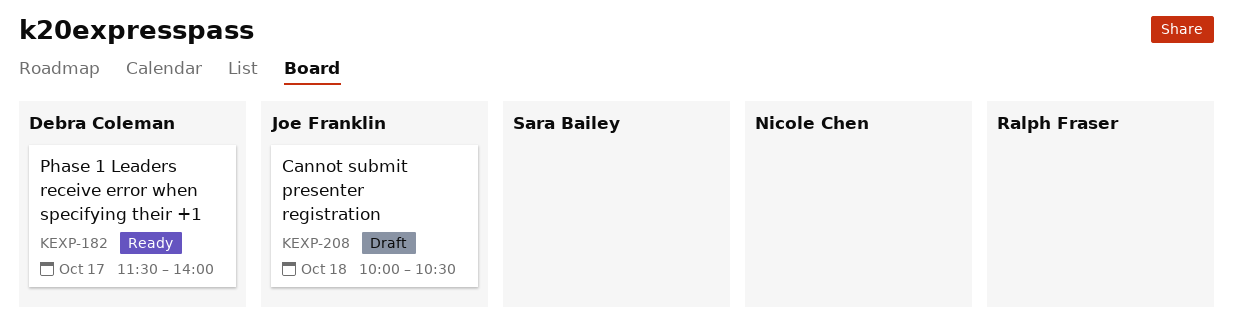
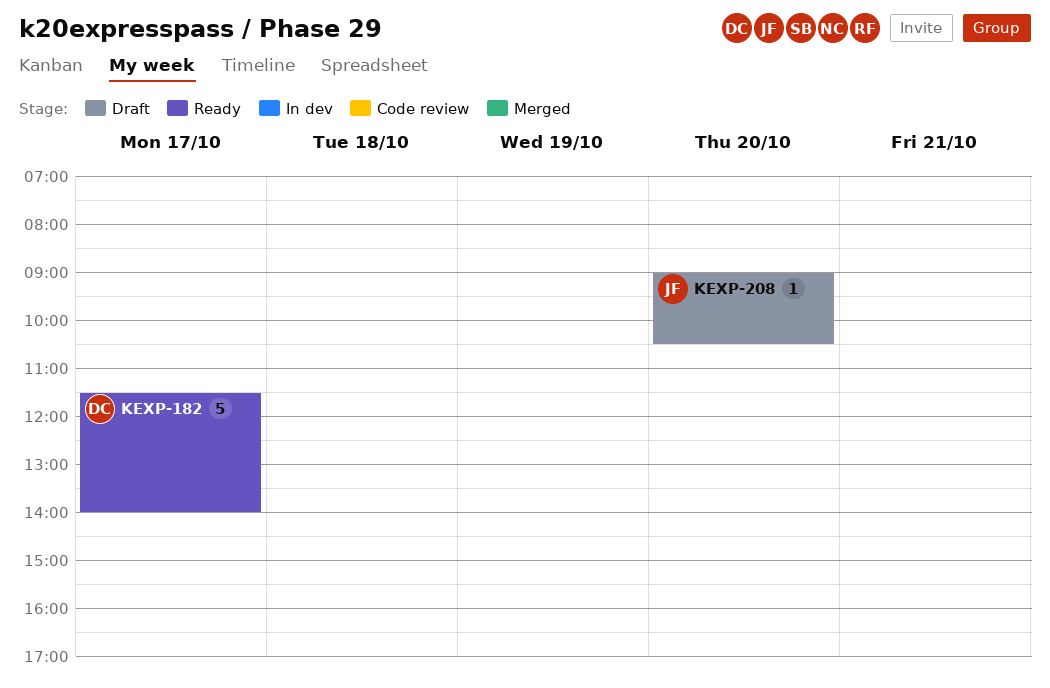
KEXP-208, day: Oct 18 -> Oct 20
KEXP-208, begins: 10:00 -> 09:00

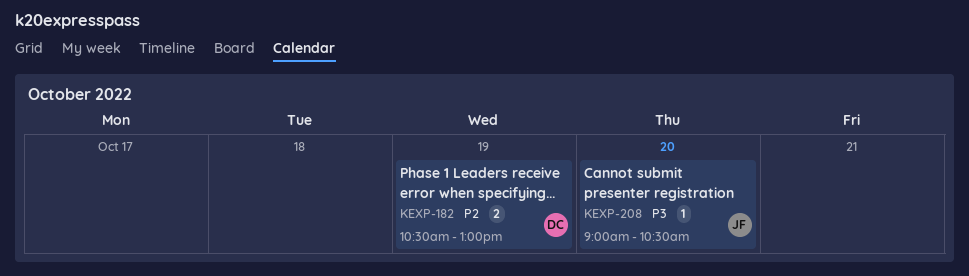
KEXP-182, estimate: 5 -> 2
KEXP-182, day: Oct 17 -> Oct 19
KEXP-182, begins: 11:30 -> 10:30
KEXP-182, ends: 14:00 -> 13:00

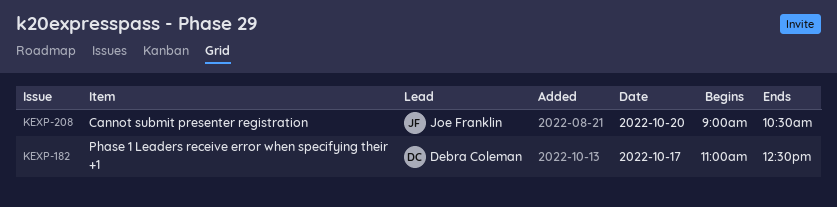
KEXP-182, day: Oct 19 -> Oct 17
KEXP-182, begins: 10:30 -> 11:00
KEXP-182, ends: 13:00 -> 12:30

